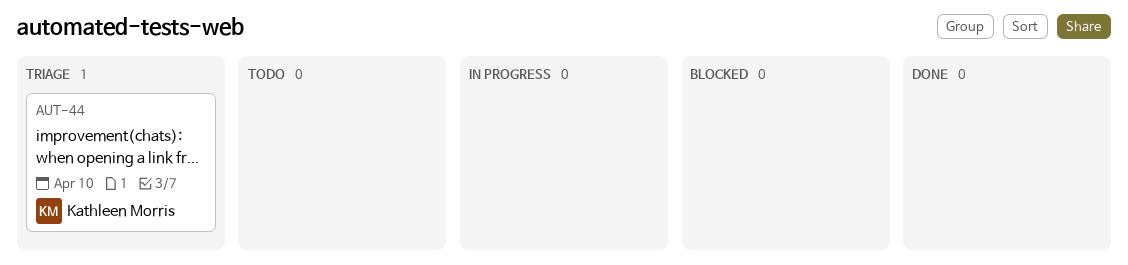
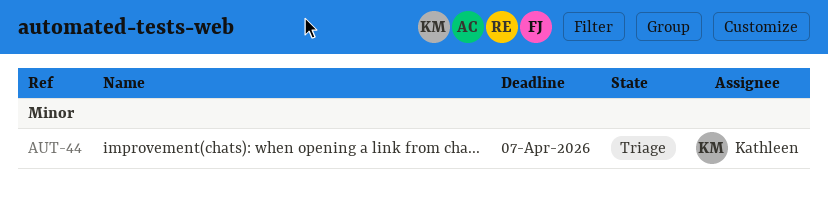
AUT-44, due: Apr 10 -> Apr 7

